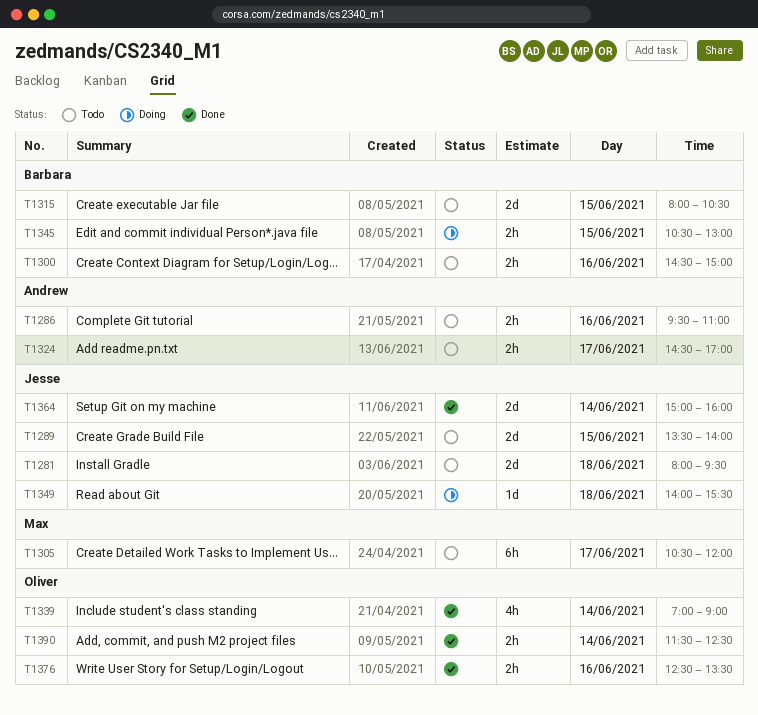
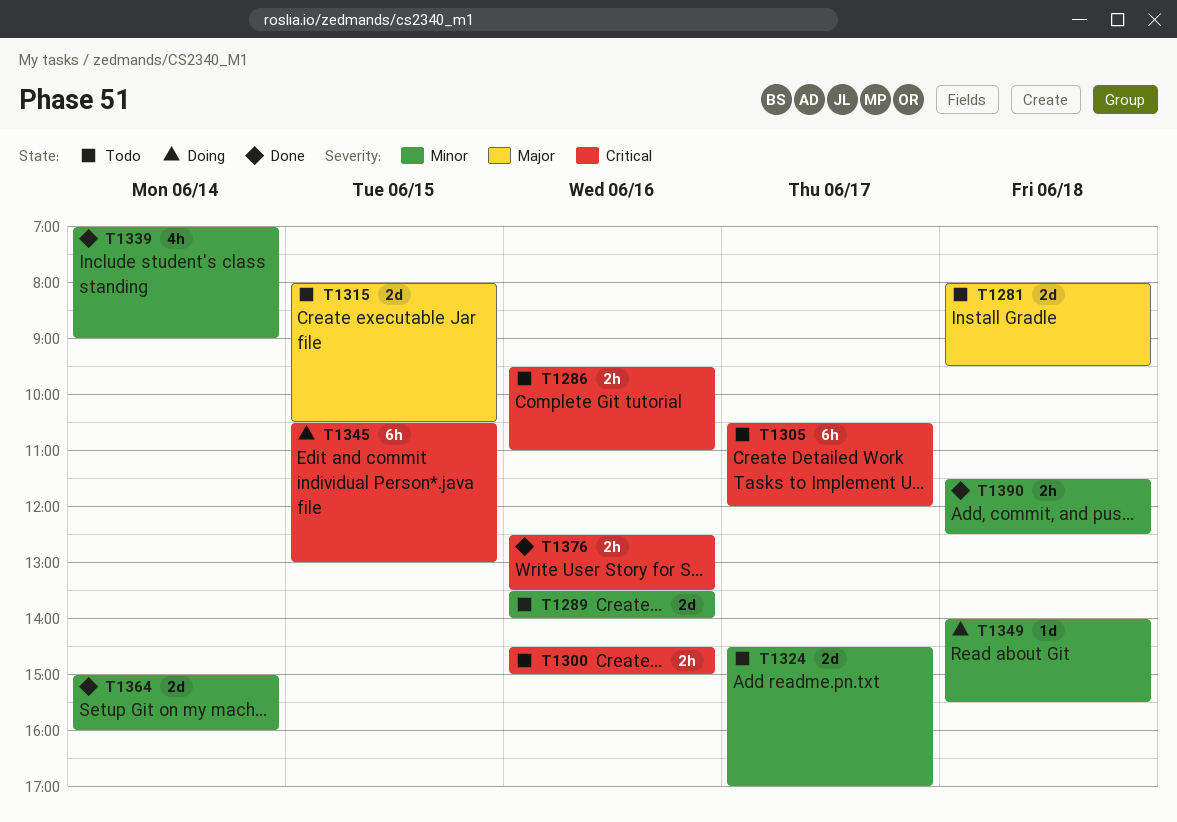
T1289, day: Jun 15 -> Jun 16
T1324, estimate: 2h -> 2d
T1345, estimate: 2h -> 6h
T1390, day: Jun 14 -> Jun 18

